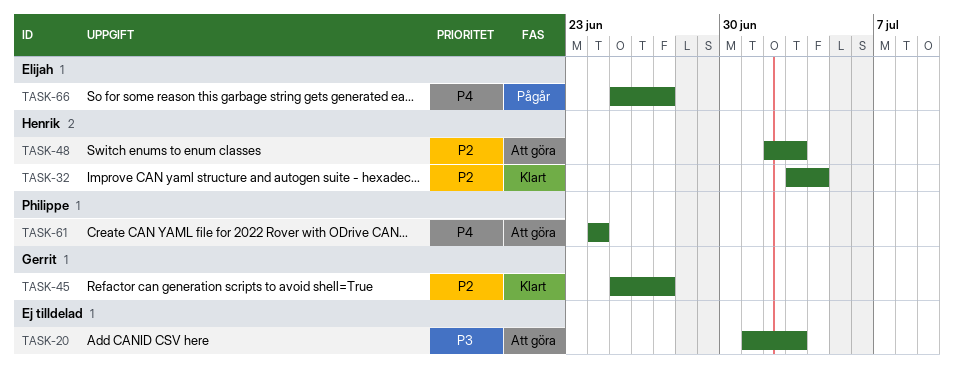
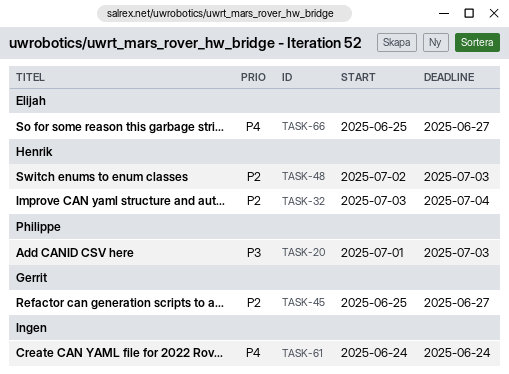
TASK-20, owner: none -> Philippe
TASK-61, owner: Philippe -> none

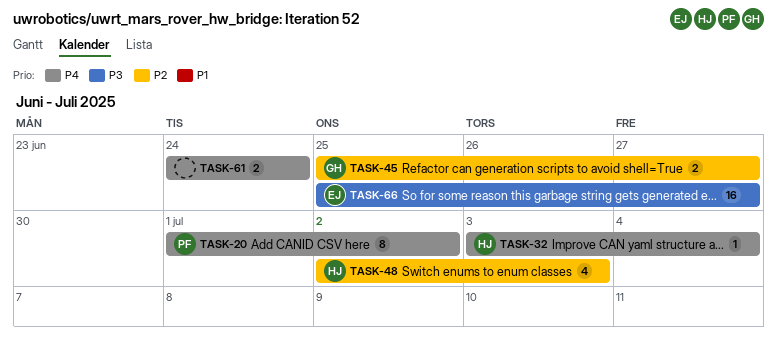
TASK-20, priority: P3 -> P4
TASK-20, due: Jul 3 -> Jul 2
TASK-32, priority: P2 -> P4
TASK-66, priority: P4 -> P3

